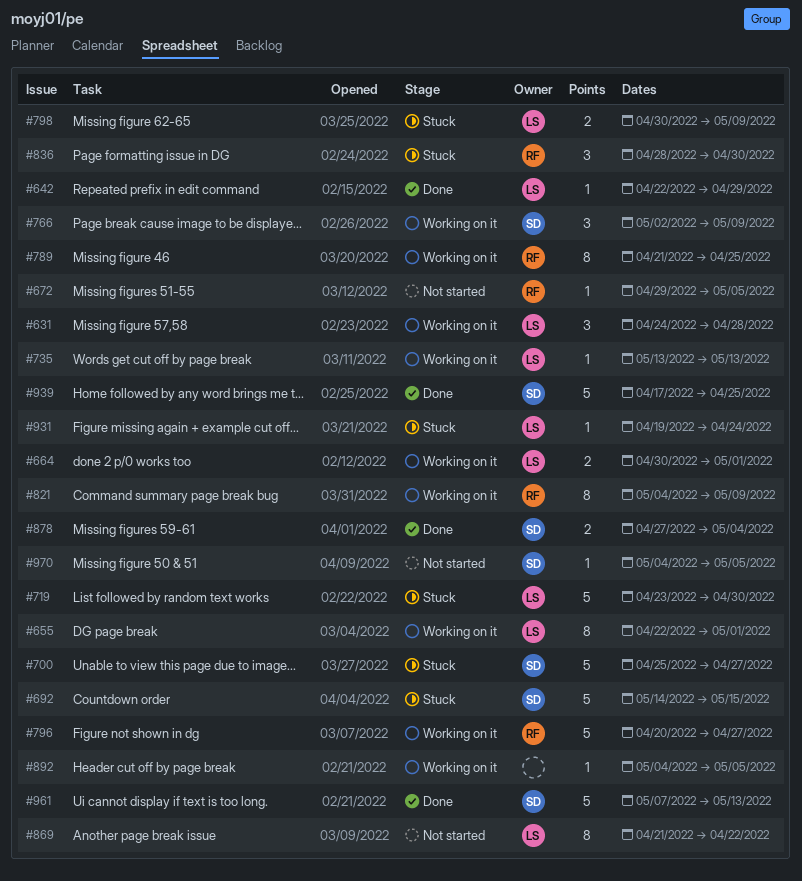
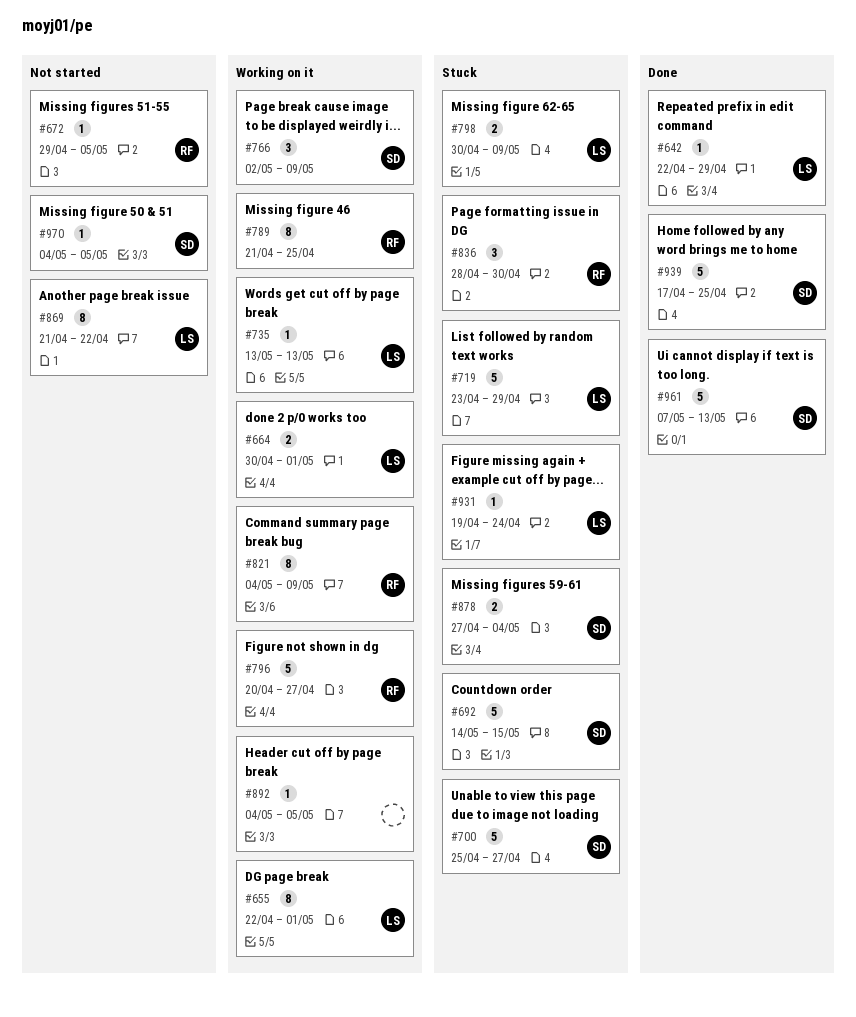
#631: present -> none
#719, due: Apr 30 -> Apr 29
#878, status: Done -> Stuck

